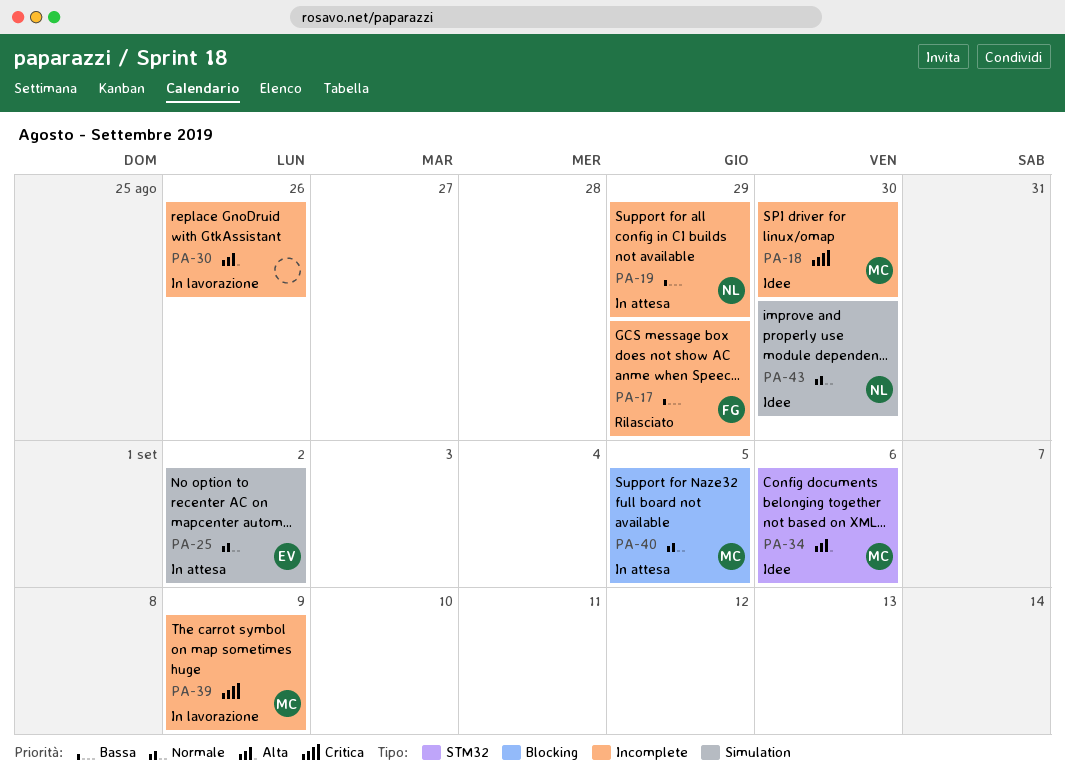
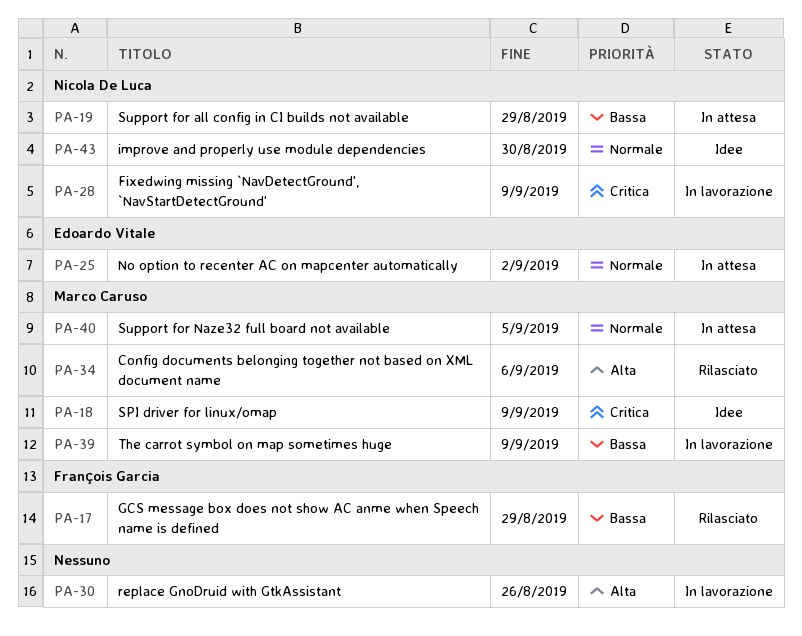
PA-18, due: Aug 30 -> Sep 9
PA-28: none -> present
PA-34, status: Idee -> Rilasciato
PA-39, priority: Critica -> Bassa

